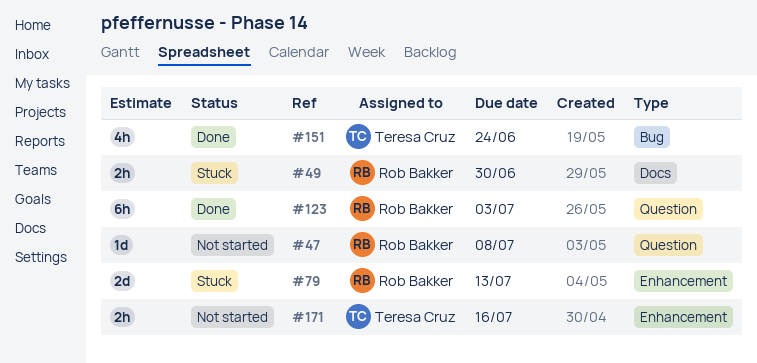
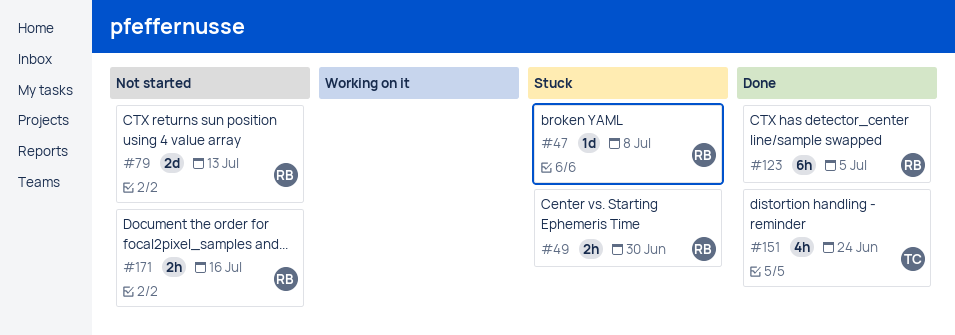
#47, status: Not started -> Stuck
#79, status: Stuck -> Not started
#123, due: Jul 3 -> Jul 5
#171, owner: Teresa Cruz -> Rob Bakker

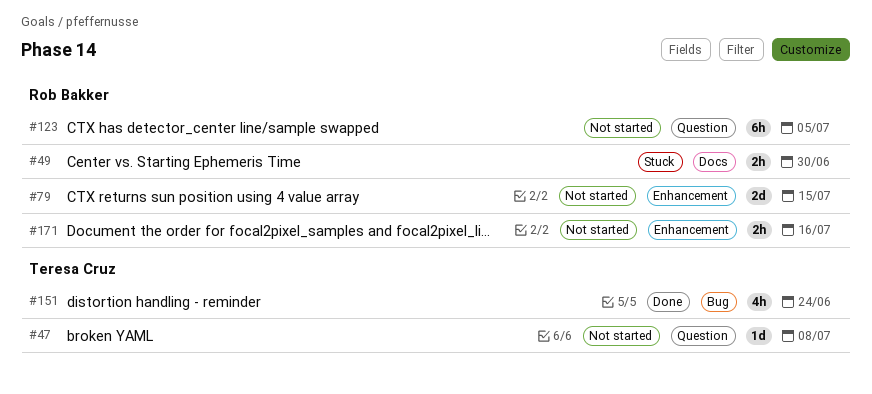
#47, status: Stuck -> Not started
#47, owner: Rob Bakker -> Teresa Cruz
#79, due: Jul 13 -> Jul 15
#123, status: Done -> Not started

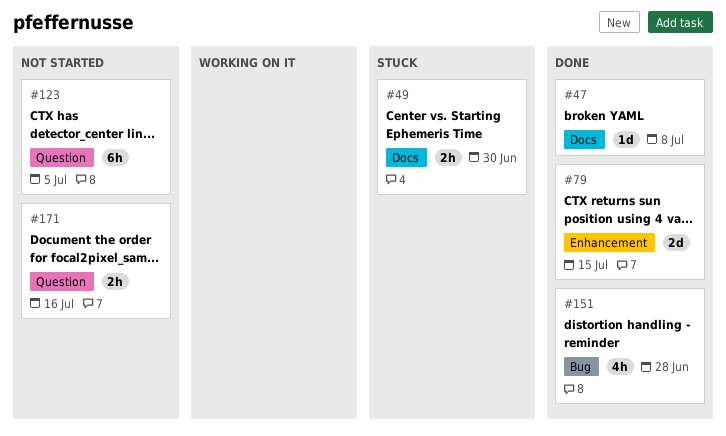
#47, status: Not started -> Done
#47, label: Question -> Docs
#79, status: Not started -> Done
#151, due: Jun 24 -> Jun 28
#171, label: Enhancement -> Question

